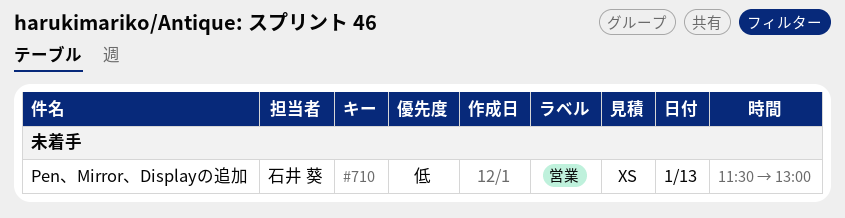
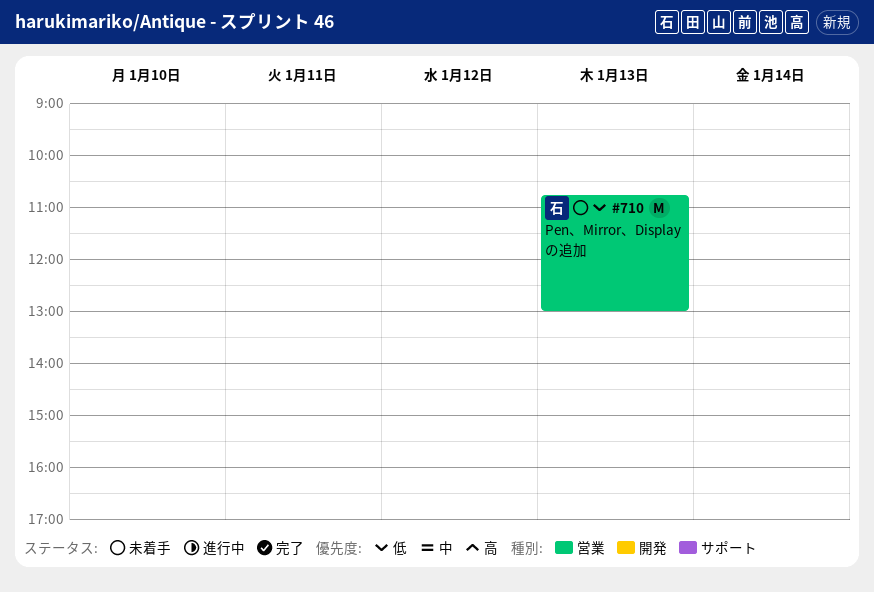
#710, estimate: XS -> M
#710, begins: 11:30 -> 10:45

